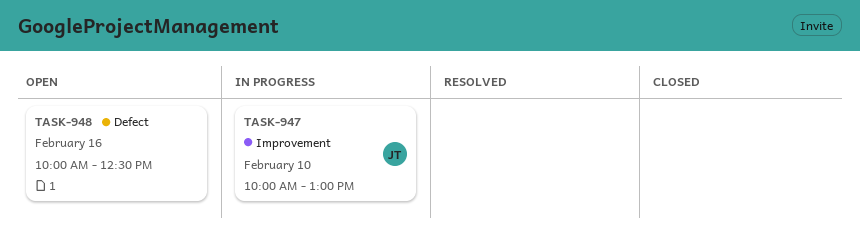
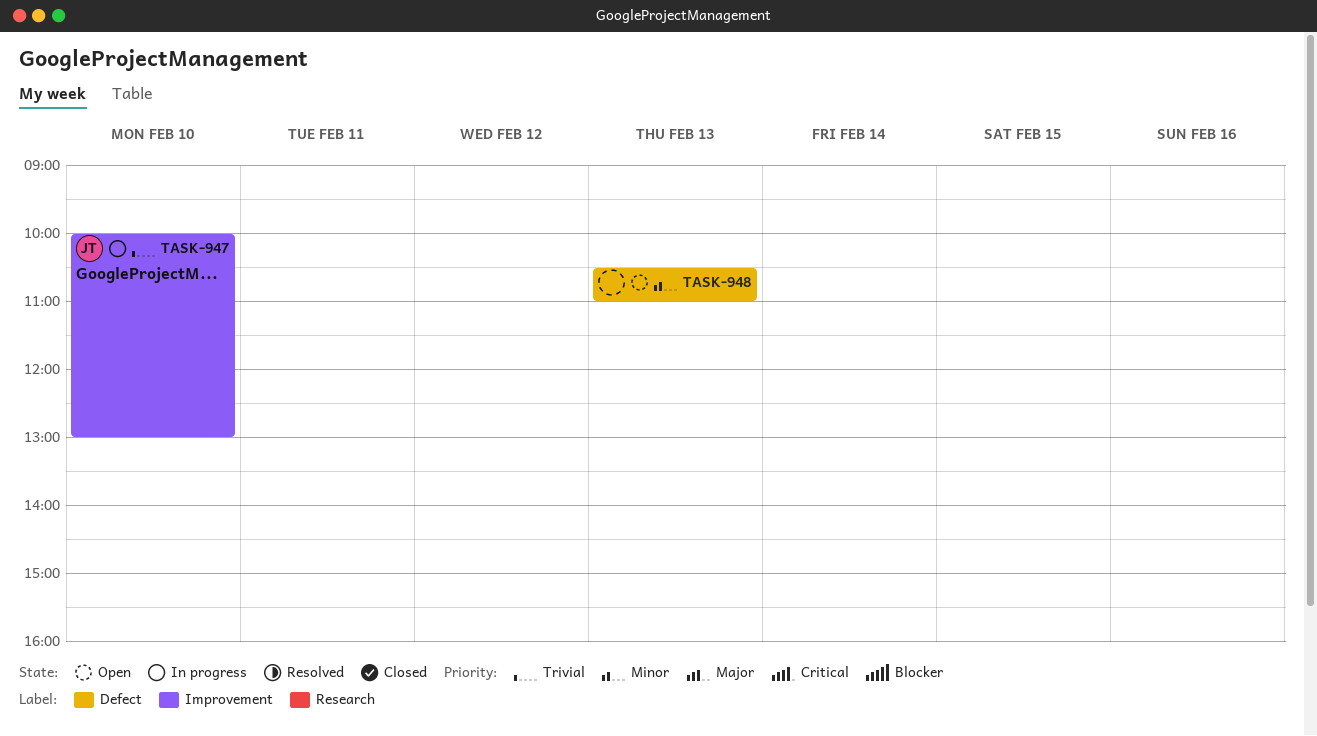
TASK-948, day: Feb 16 -> Feb 13
TASK-948, begins: 10:00 -> 10:30
TASK-948, ends: 12:30 -> 11:00

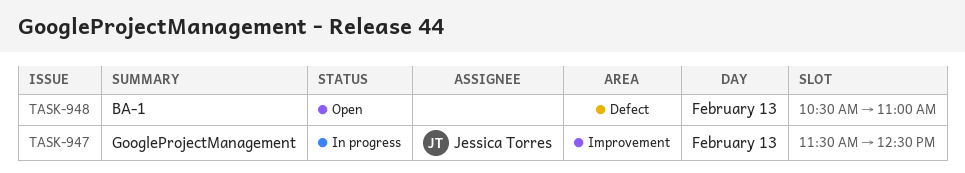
TASK-947, day: Feb 10 -> Feb 13
TASK-947, begins: 10:00 -> 11:30
TASK-947, ends: 13:00 -> 12:30

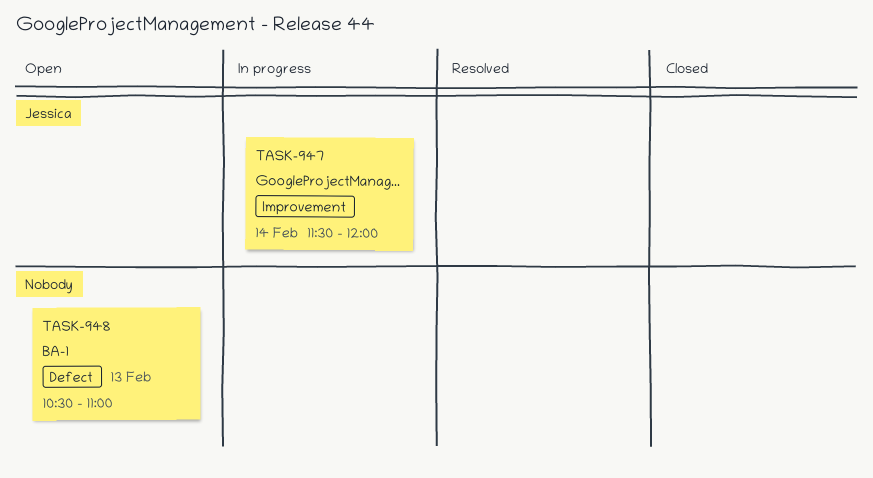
TASK-947, day: Feb 13 -> Feb 14
TASK-947, ends: 12:30 -> 12:00

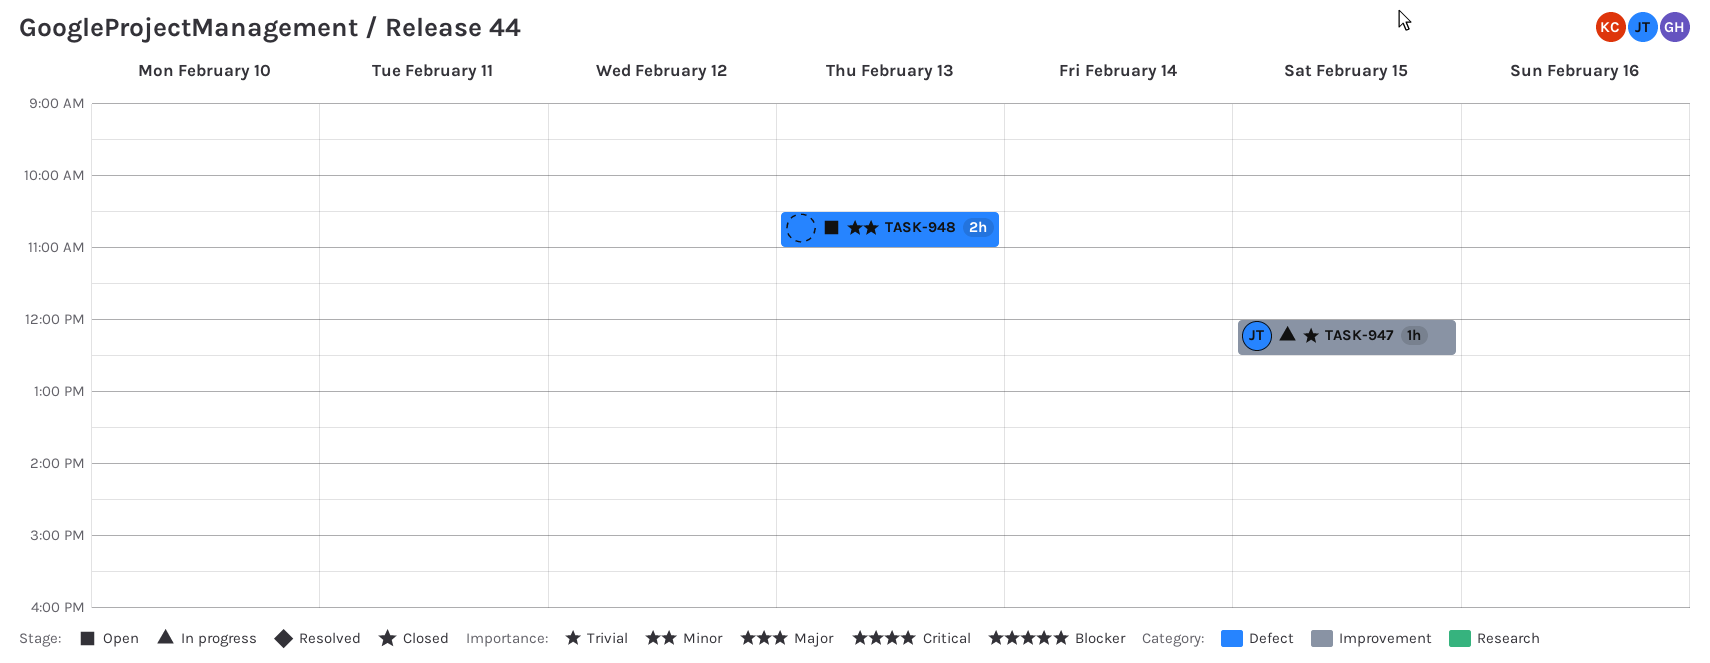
TASK-947, day: Feb 14 -> Feb 15
TASK-947, begins: 11:30 -> 12:00
TASK-947, ends: 12:00 -> 12:30

